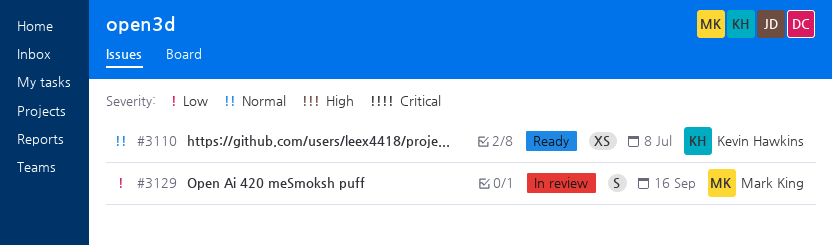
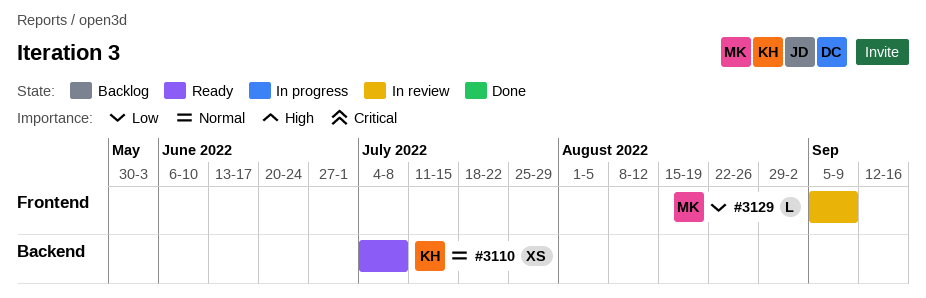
#3129, estimate: S -> L
#3129, due: Sep 16 -> Sep 9

